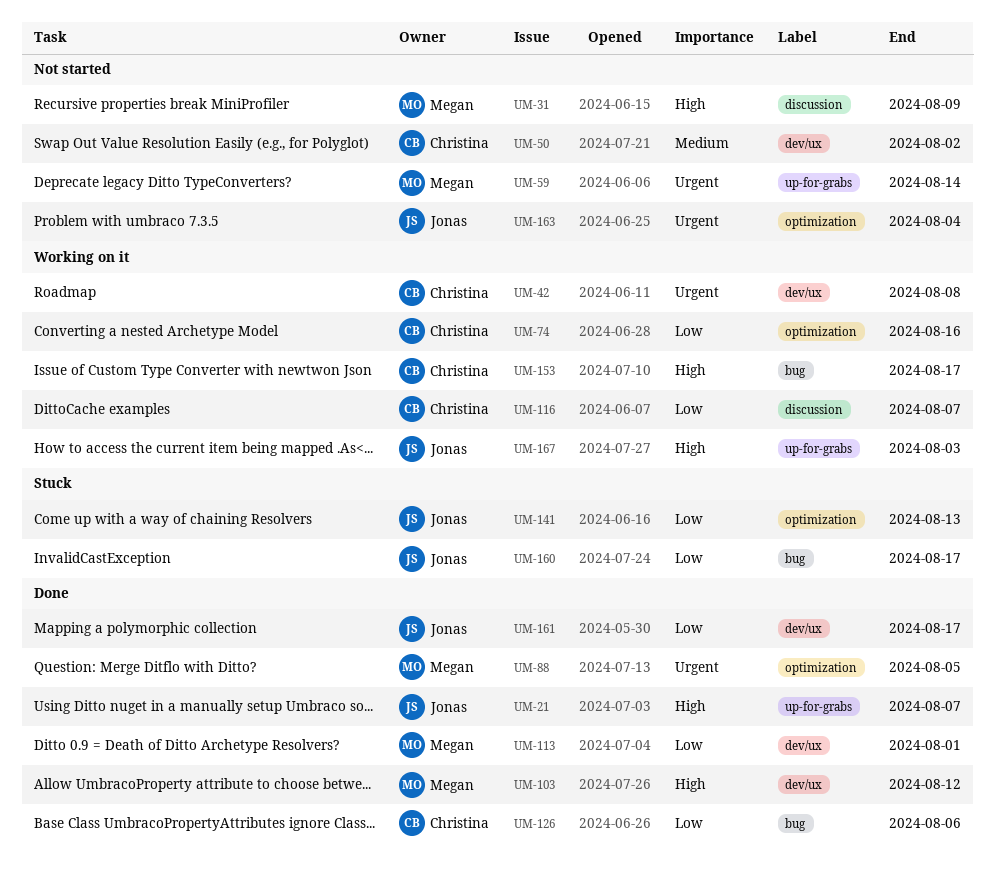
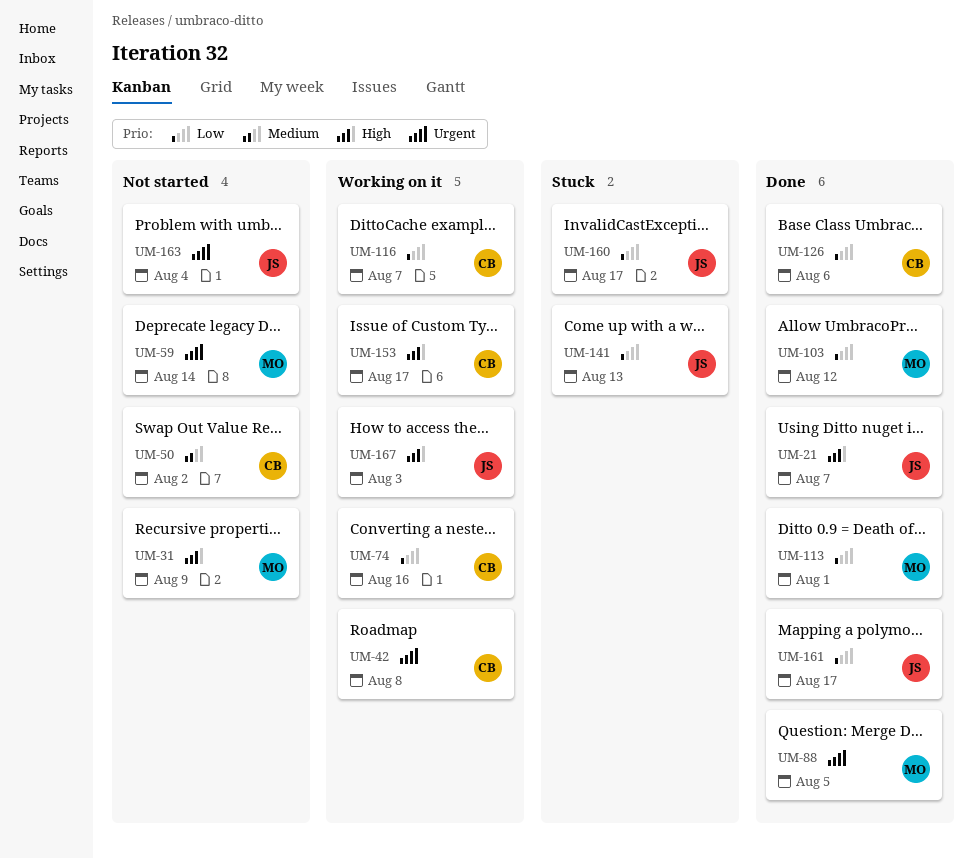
UM-103, priority: High -> Low

